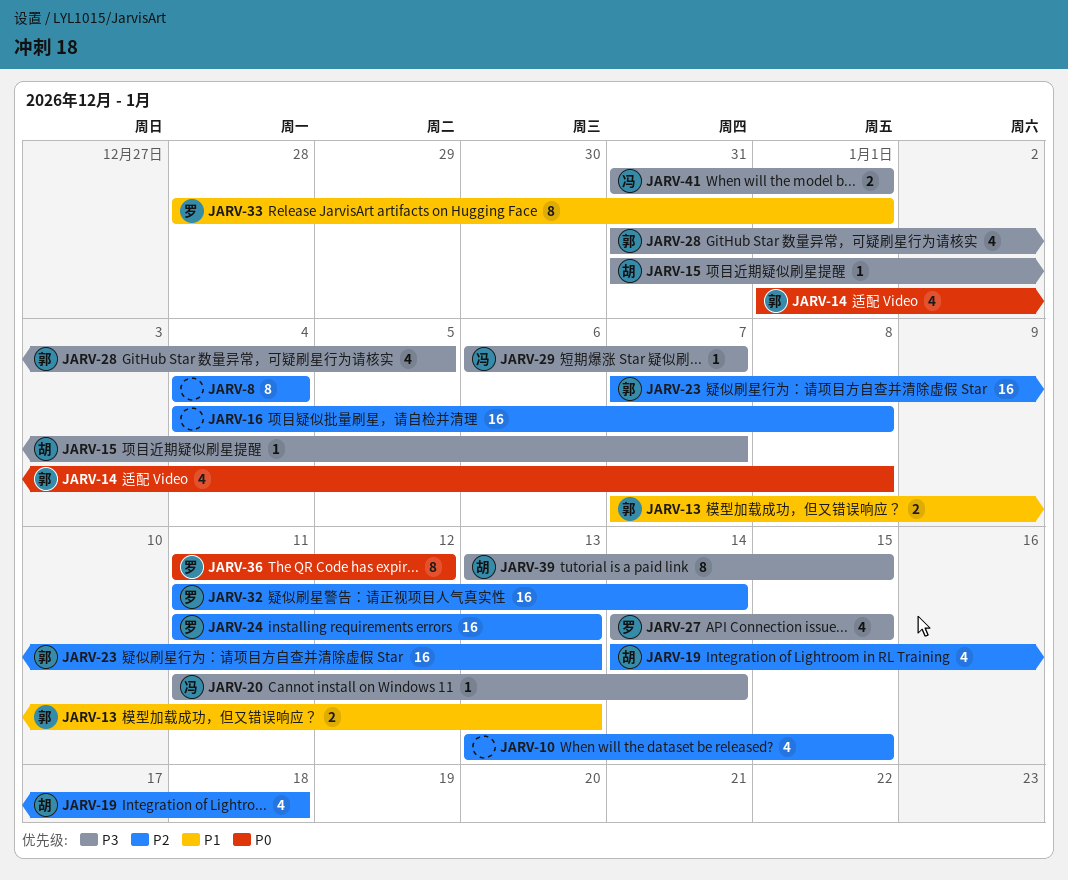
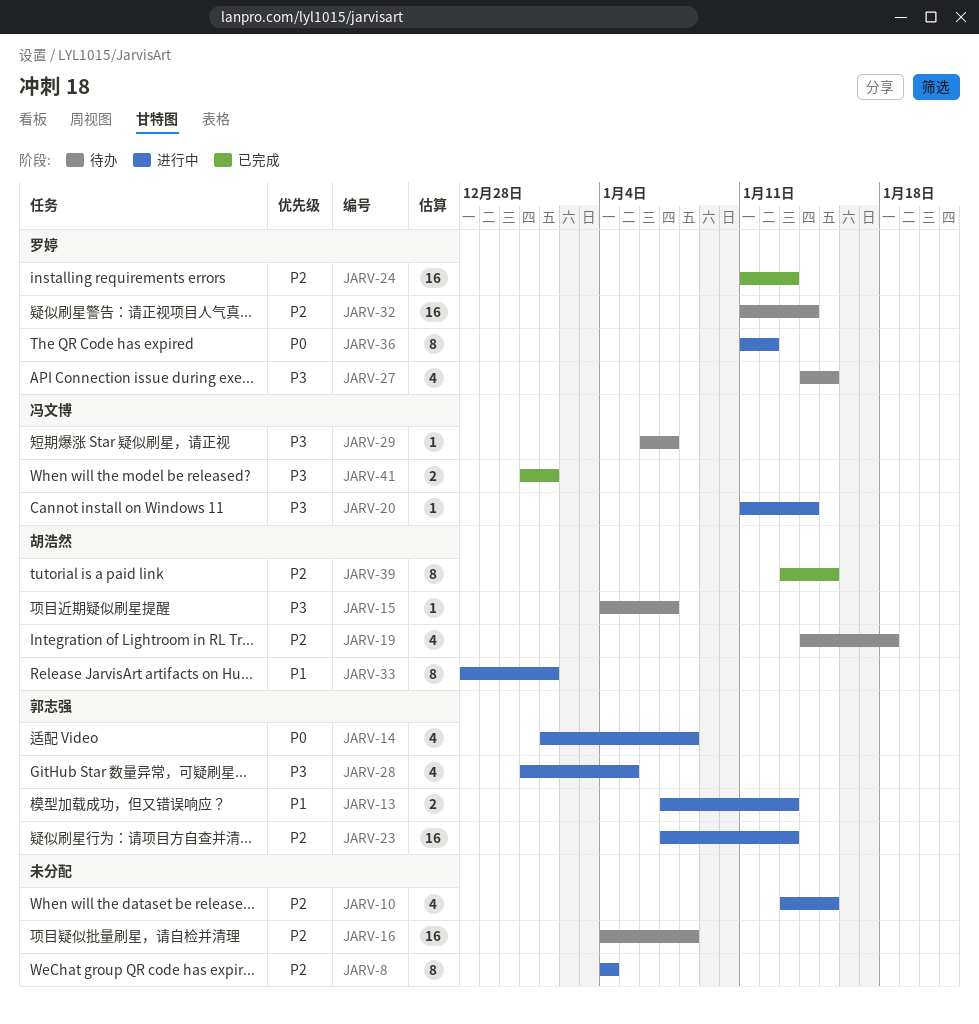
JARV-15, start: Dec 31 -> Jan 4
JARV-33, owner: 罗婷 -> 胡浩然
JARV-39, priority: P3 -> P2

